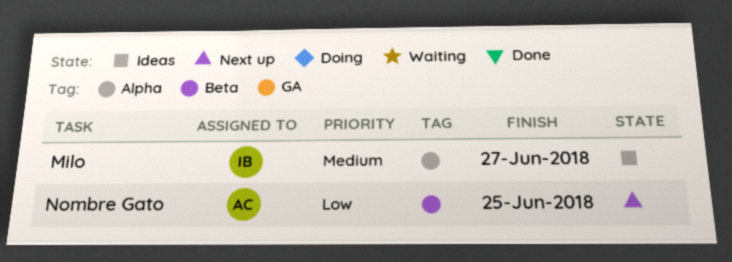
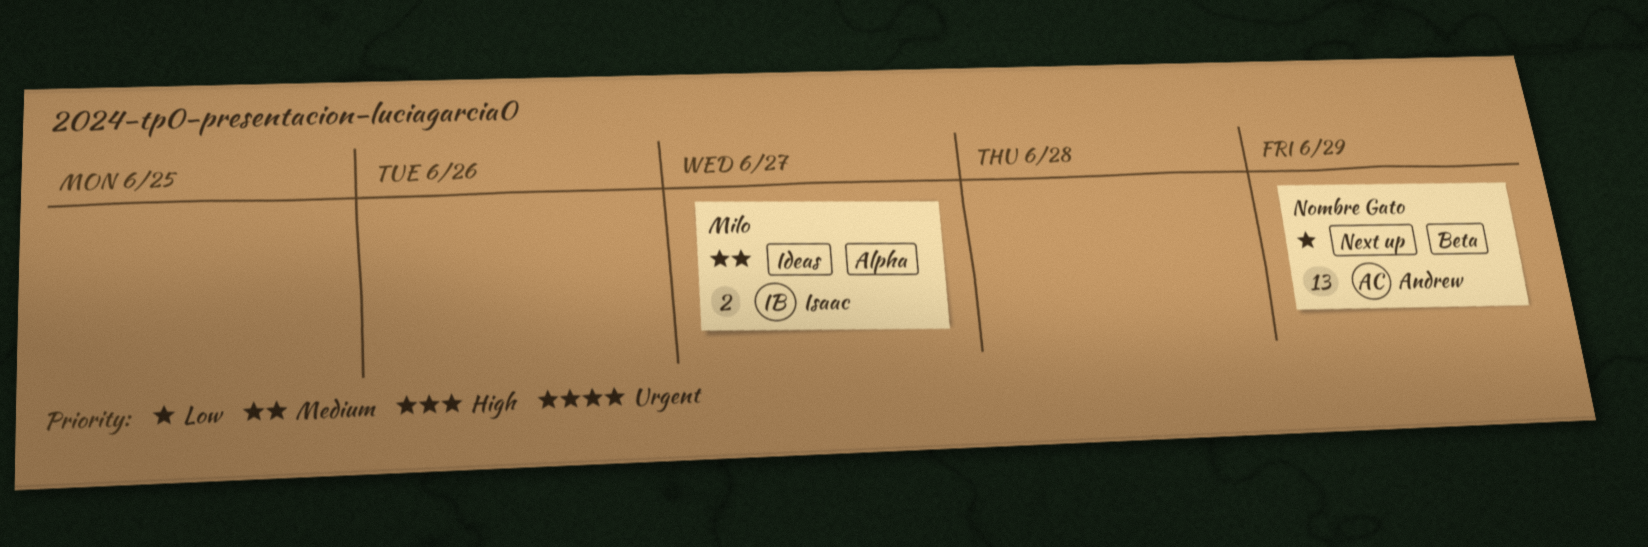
Nombre Gato, due: Jun 25 -> Jun 29

